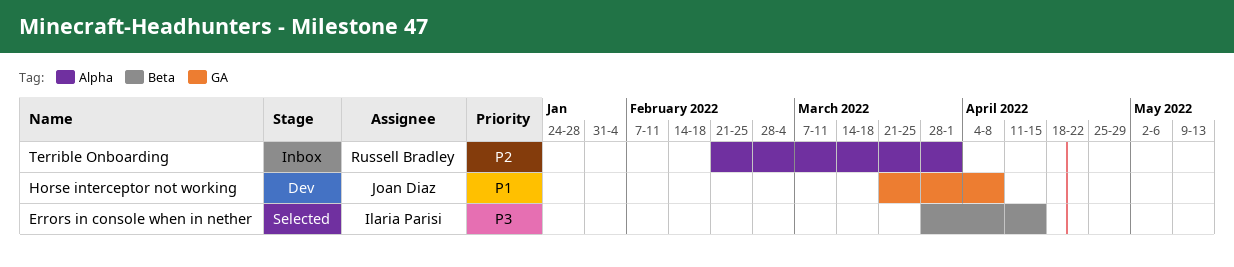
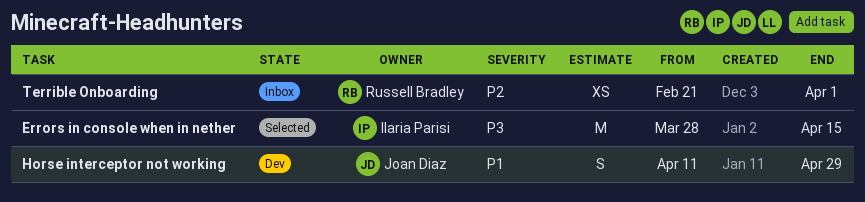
Horse interceptor not working, start: Mar 21 -> Apr 11
Horse interceptor not working, due: Apr 8 -> Apr 29

